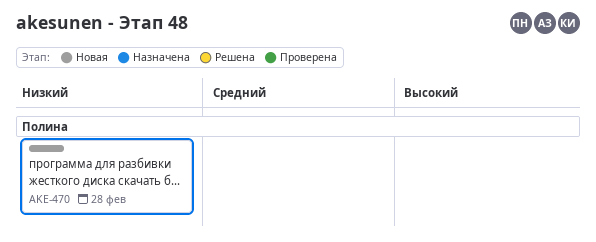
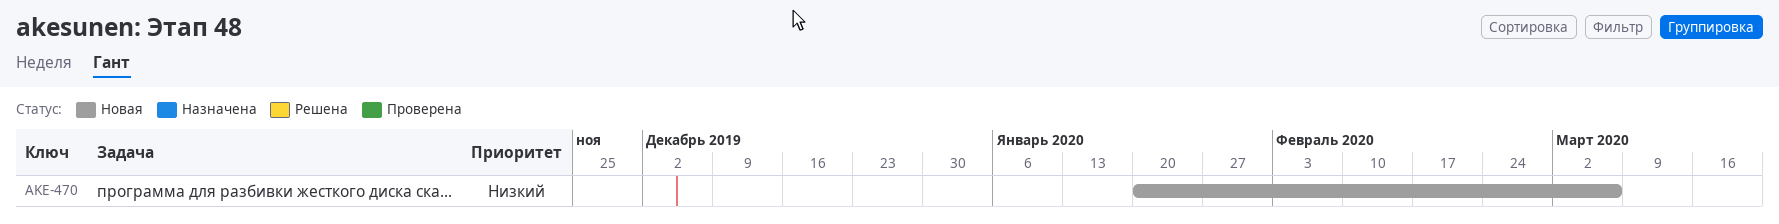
AKE-470, due: Feb 28 -> Mar 6

